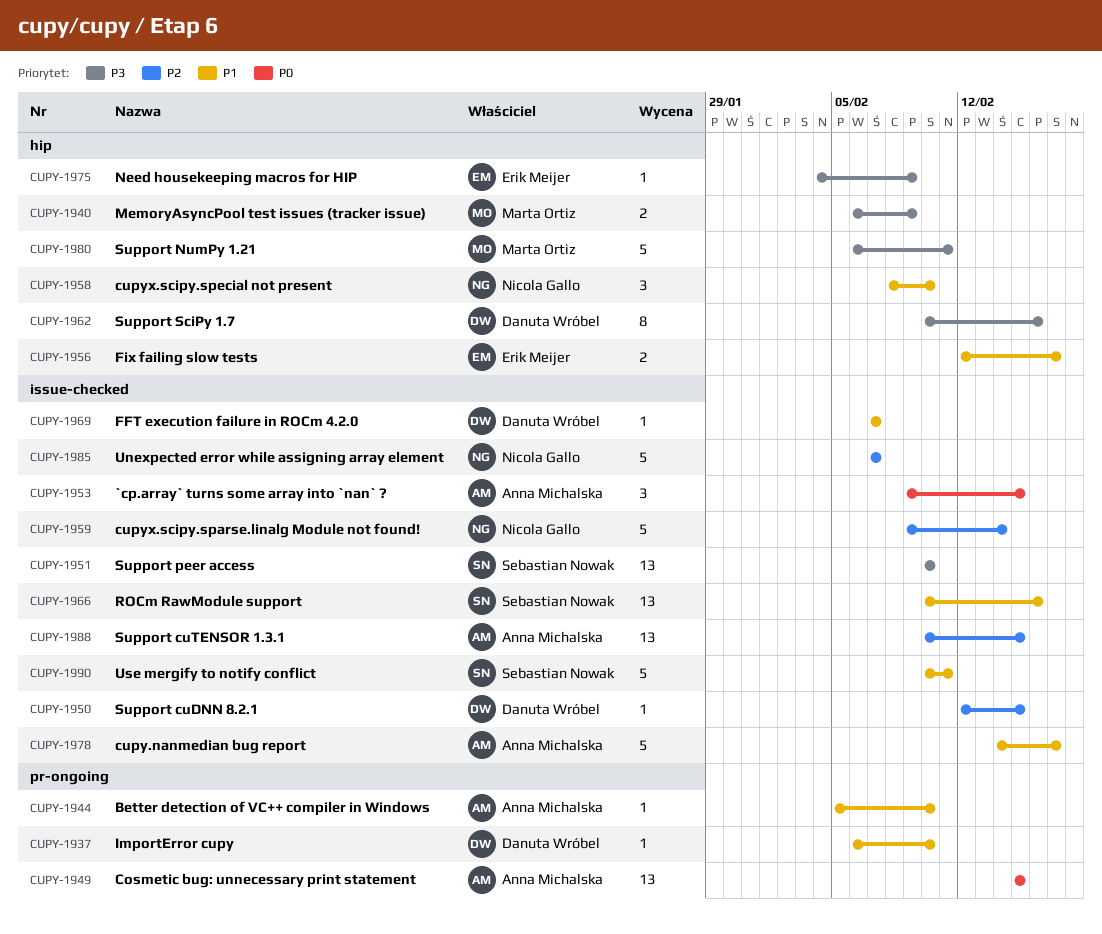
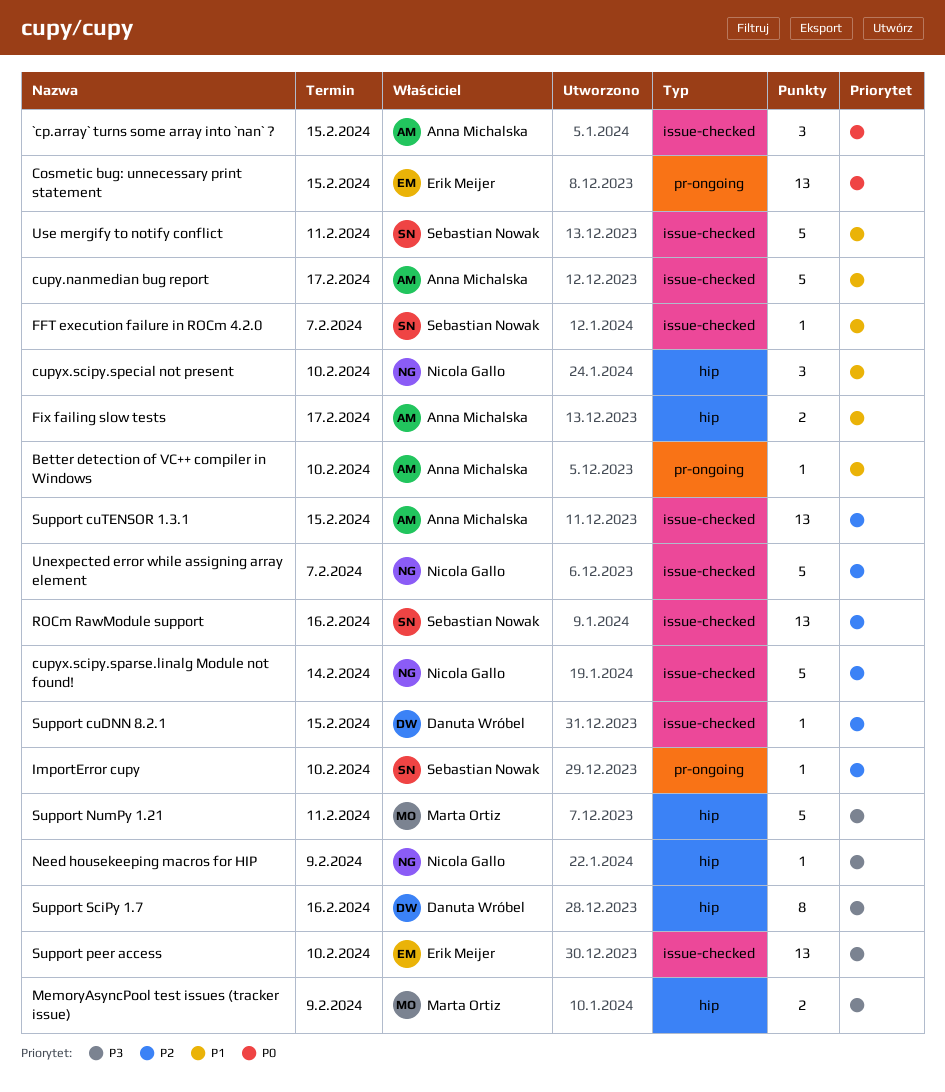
Cosmetic bug: unnecessary print statement, owner: Anna Michalska -> Erik Meijer
FFT execution failure in ROCm 4.2.0, owner: Danuta Wróbel -> Sebastian Nowak
Fix failing slow tests, owner: Erik Meijer -> Anna Michalska
ImportError cupy, owner: Danuta Wróbel -> Sebastian Nowak
ImportError cupy, priority: P1 -> P2
Need housekeeping macros for HIP, owner: Erik Meijer -> Nicola Gallo
ROCm RawModule support, priority: P1 -> P2
Support peer access, owner: Sebastian Nowak -> Erik Meijer

